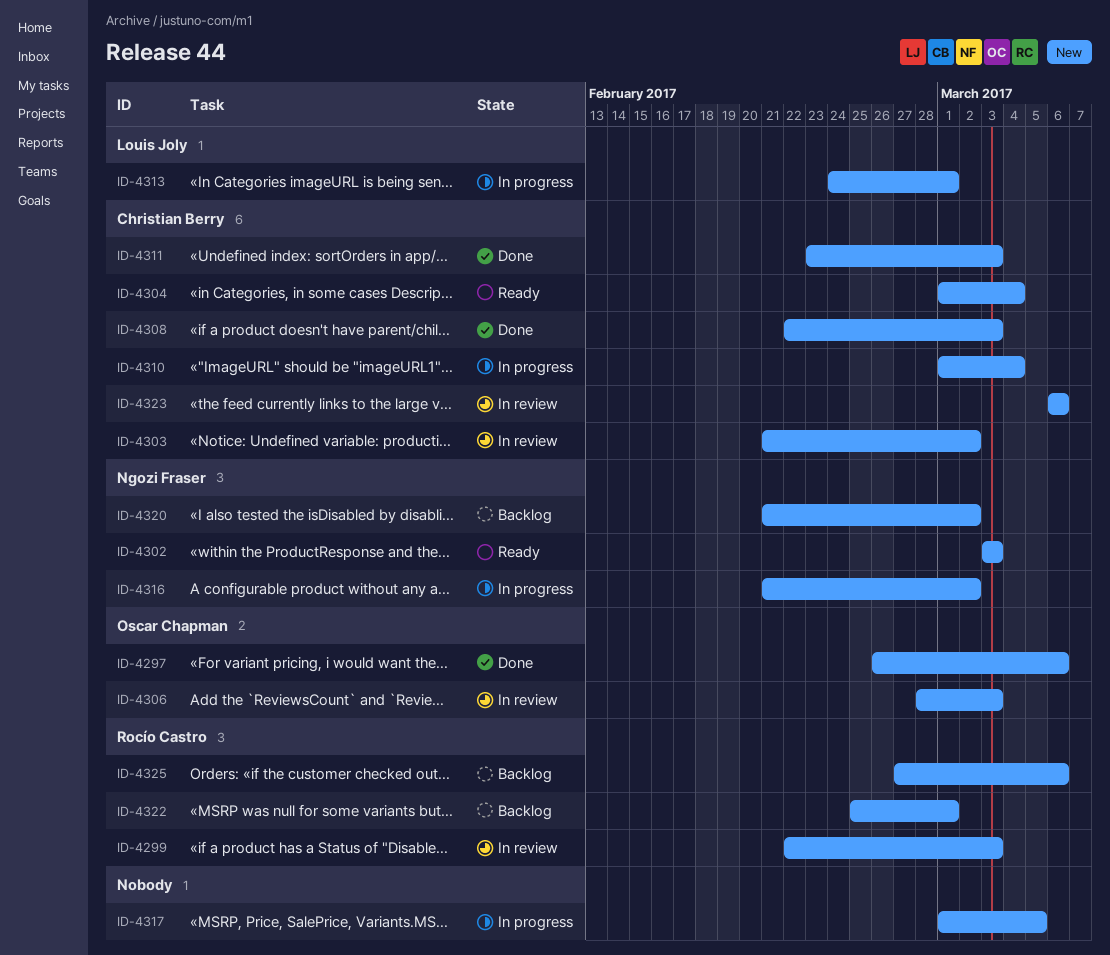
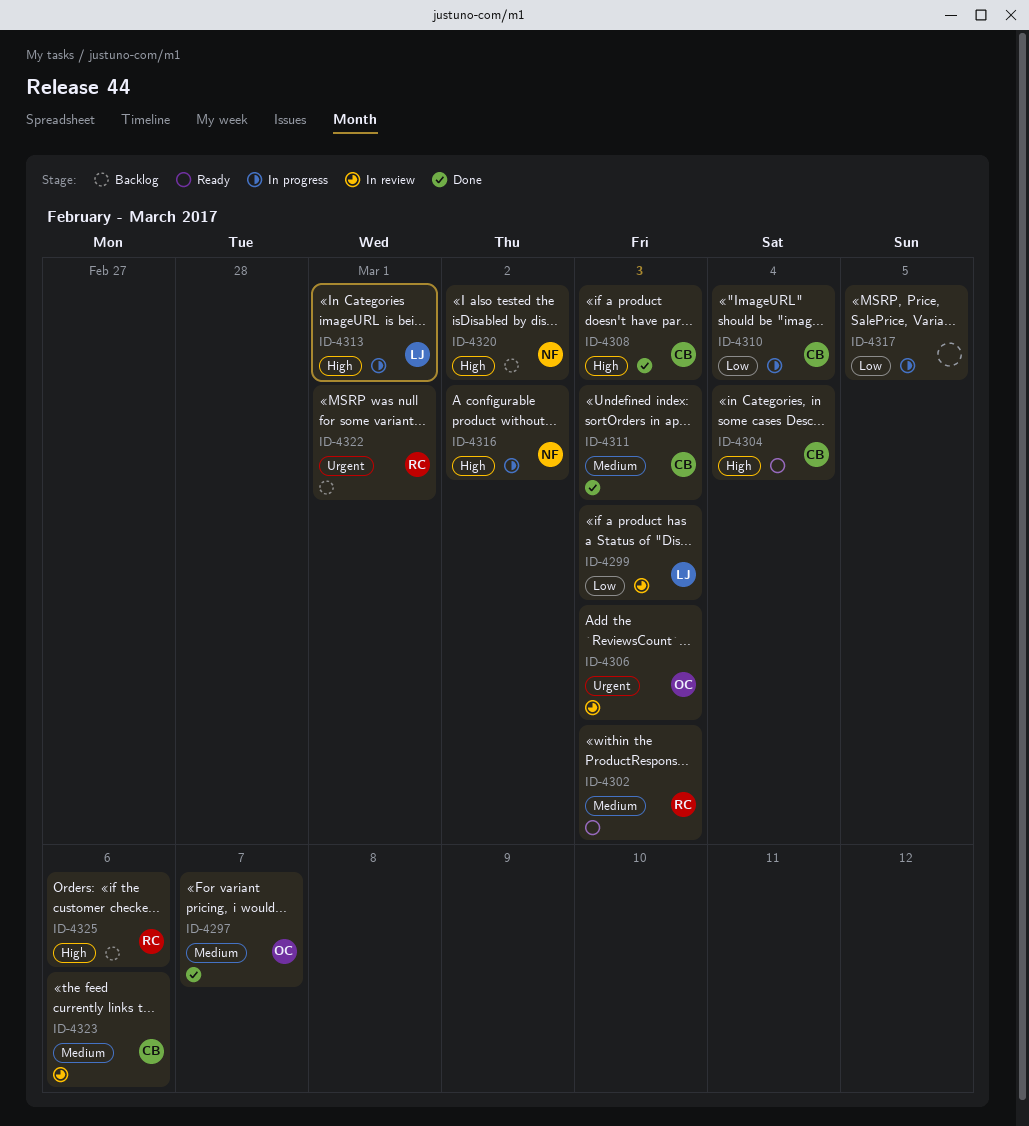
ID-4297, due: Mar 6 -> Mar 7
ID-4299, owner: Rocío Castro -> Louis Joly
ID-4302, owner: Ngozi Fraser -> Rocío Castro
ID-4303: present -> none

